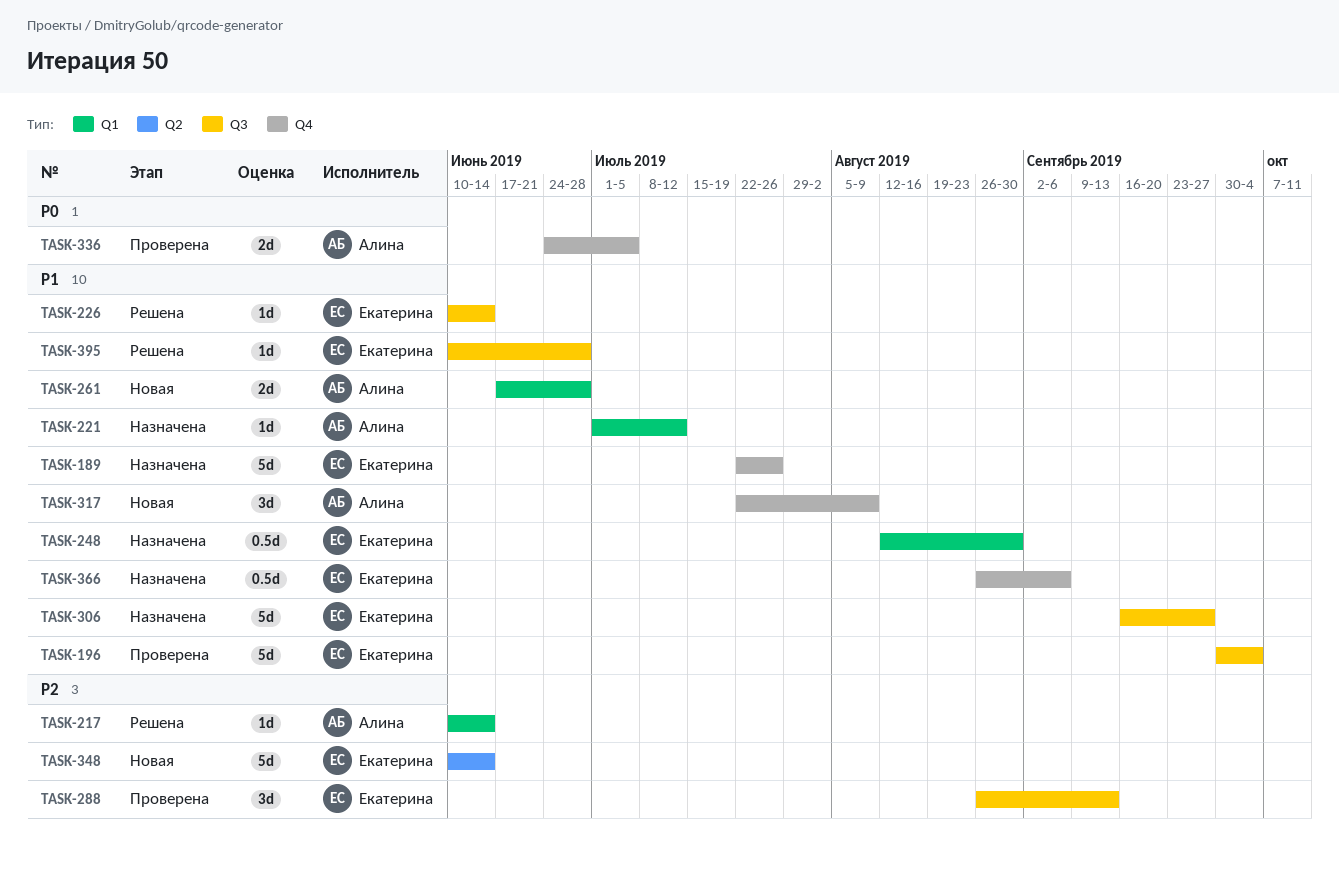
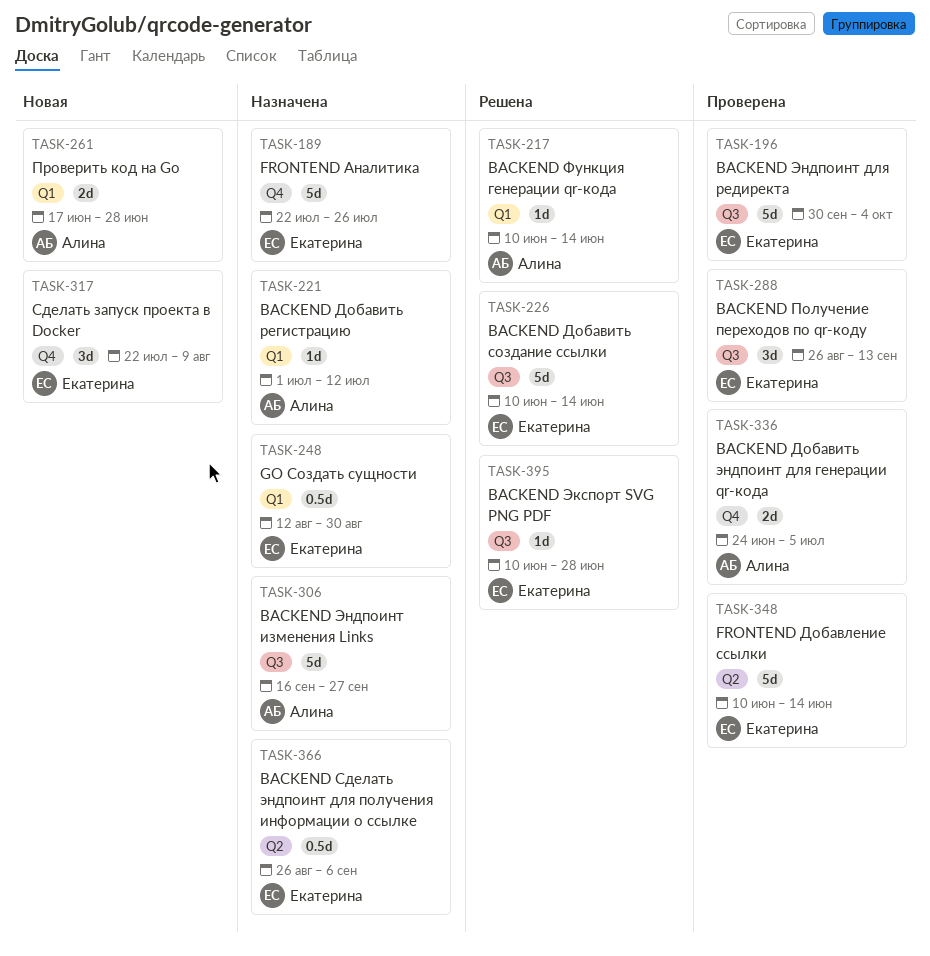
TASK-226, estimate: 1d -> 5d
TASK-306, owner: Екатерина -> Алина
TASK-317, owner: Алина -> Екатерина
TASK-348, status: Новая -> Проверена
TASK-366, label: Q4 -> Q2

